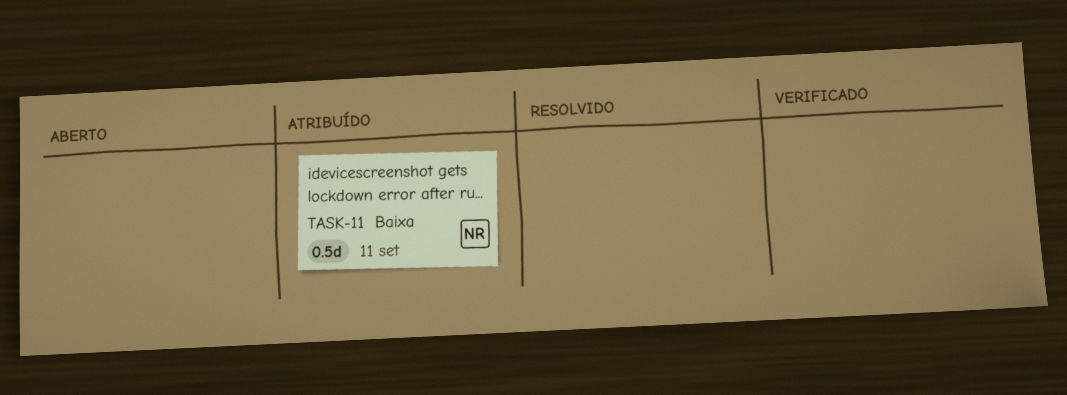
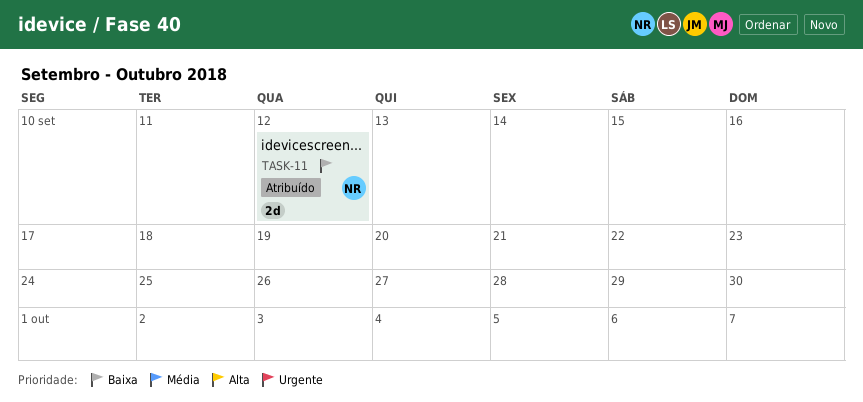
TASK-11, estimate: 0.5d -> 2d
TASK-11, due: Sep 11 -> Sep 12

